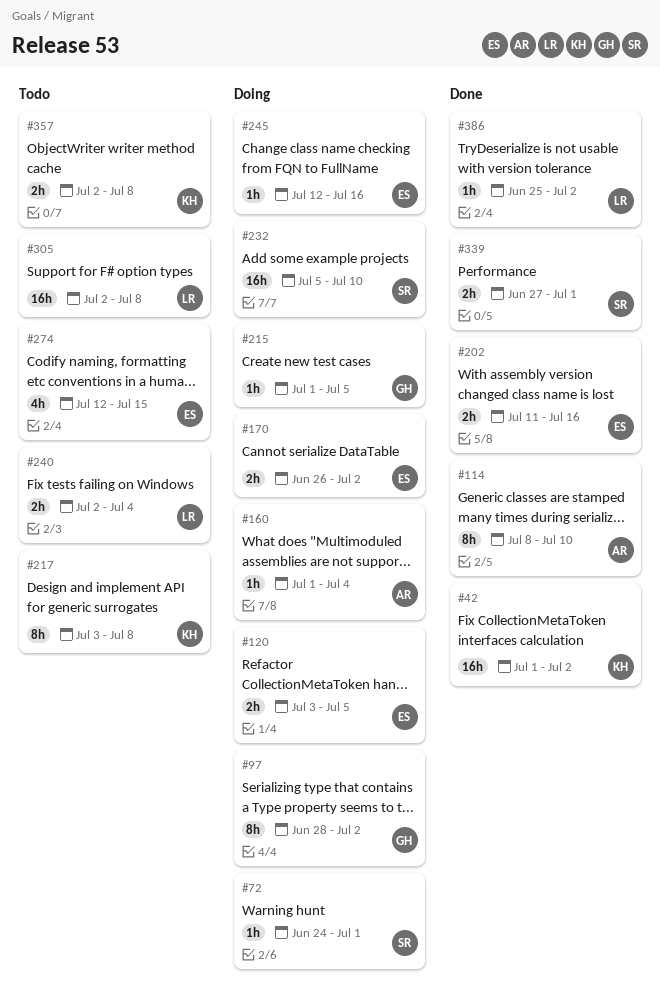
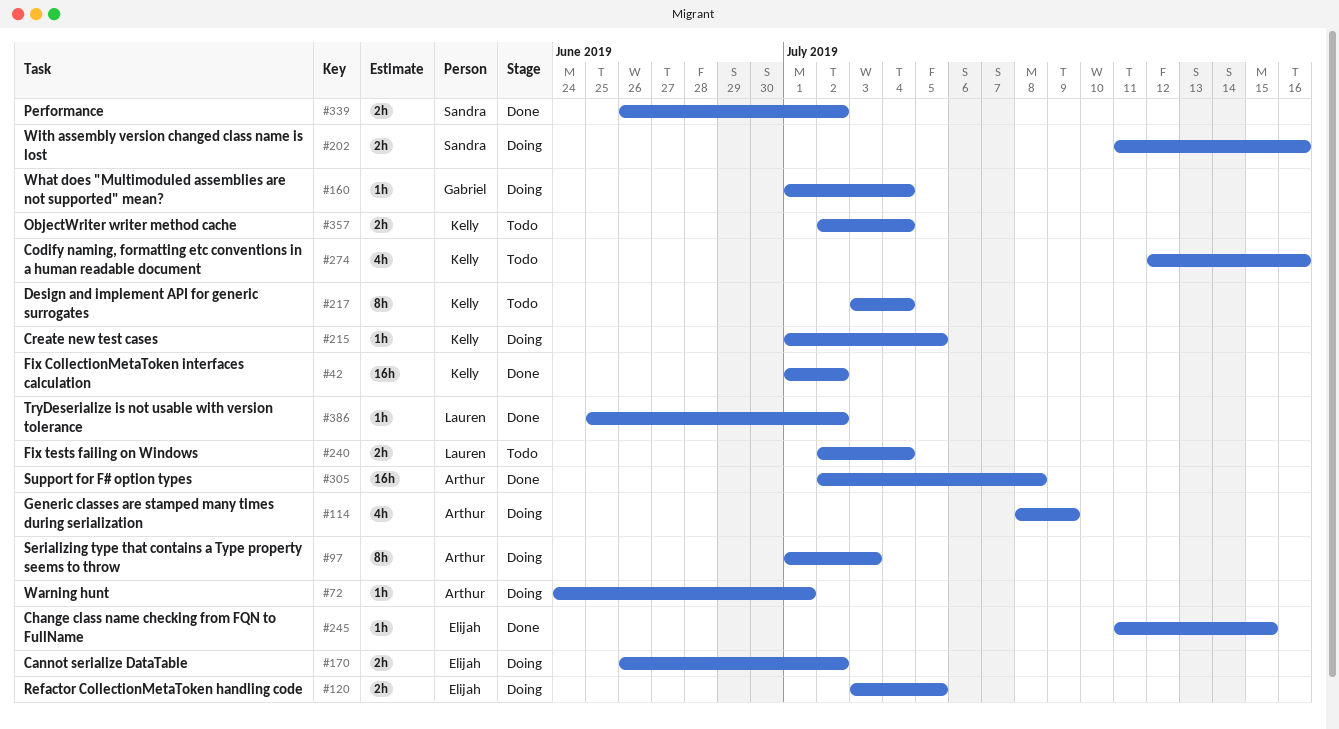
#72, owner: Sandra -> Arthur
#97, owner: Gabriel -> Arthur
#97, start: Jun 28 -> Jul 1
#97, due: Jul 2 -> Jul 3
#114, status: Done -> Doing
#114, estimate: 8h -> 4h
#114, due: Jul 10 -> Jul 9
#160, owner: Arthur -> Gabriel
#202, status: Done -> Doing
#202, owner: Elijah -> Sandra
#215, owner: Gabriel -> Kelly
#217, due: Jul 8 -> Jul 4
#232: present -> none
#245, status: Doing -> Done
#245, start: Jul 12 -> Jul 11
#245, due: Jul 16 -> Jul 15
#274, owner: Elijah -> Kelly
#274, due: Jul 15 -> Jul 16
#305, status: Todo -> Done
#305, owner: Lauren -> Arthur
#339, start: Jun 27 -> Jun 26
#339, due: Jul 1 -> Jul 2
#357, due: Jul 8 -> Jul 4

